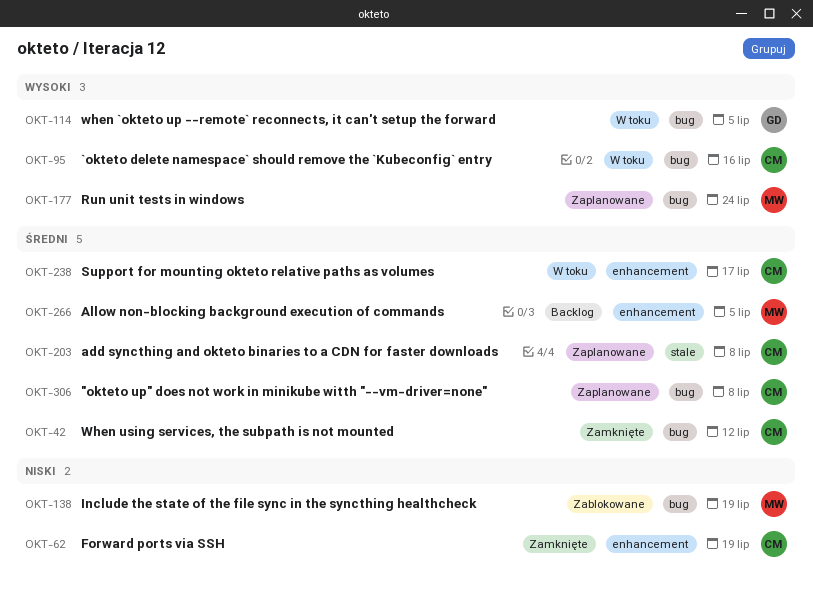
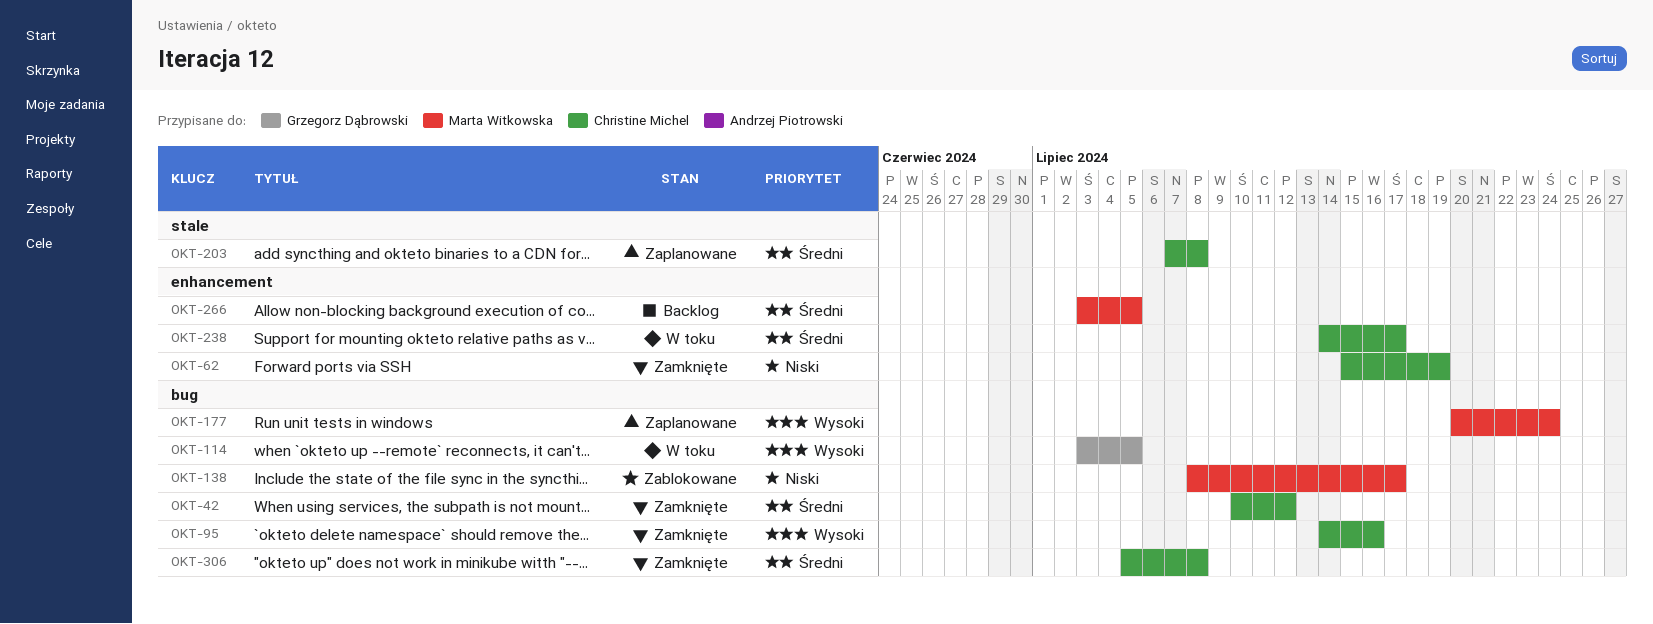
OKT-95, status: W toku -> Zamknięte
OKT-138, due: Jul 19 -> Jul 17
OKT-306, status: Zaplanowane -> Zamknięte

